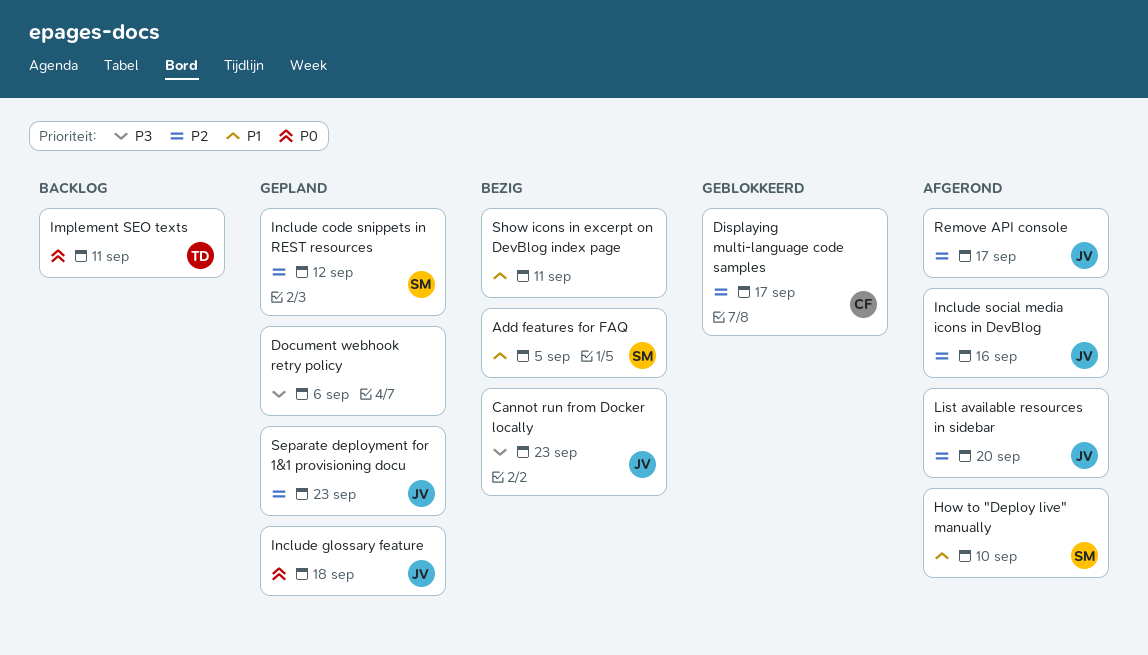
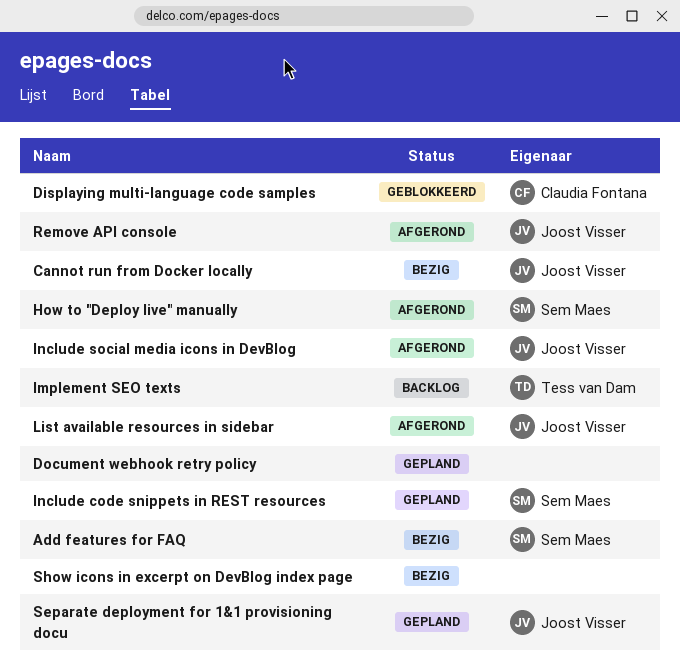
Include glossary feature: present -> none

